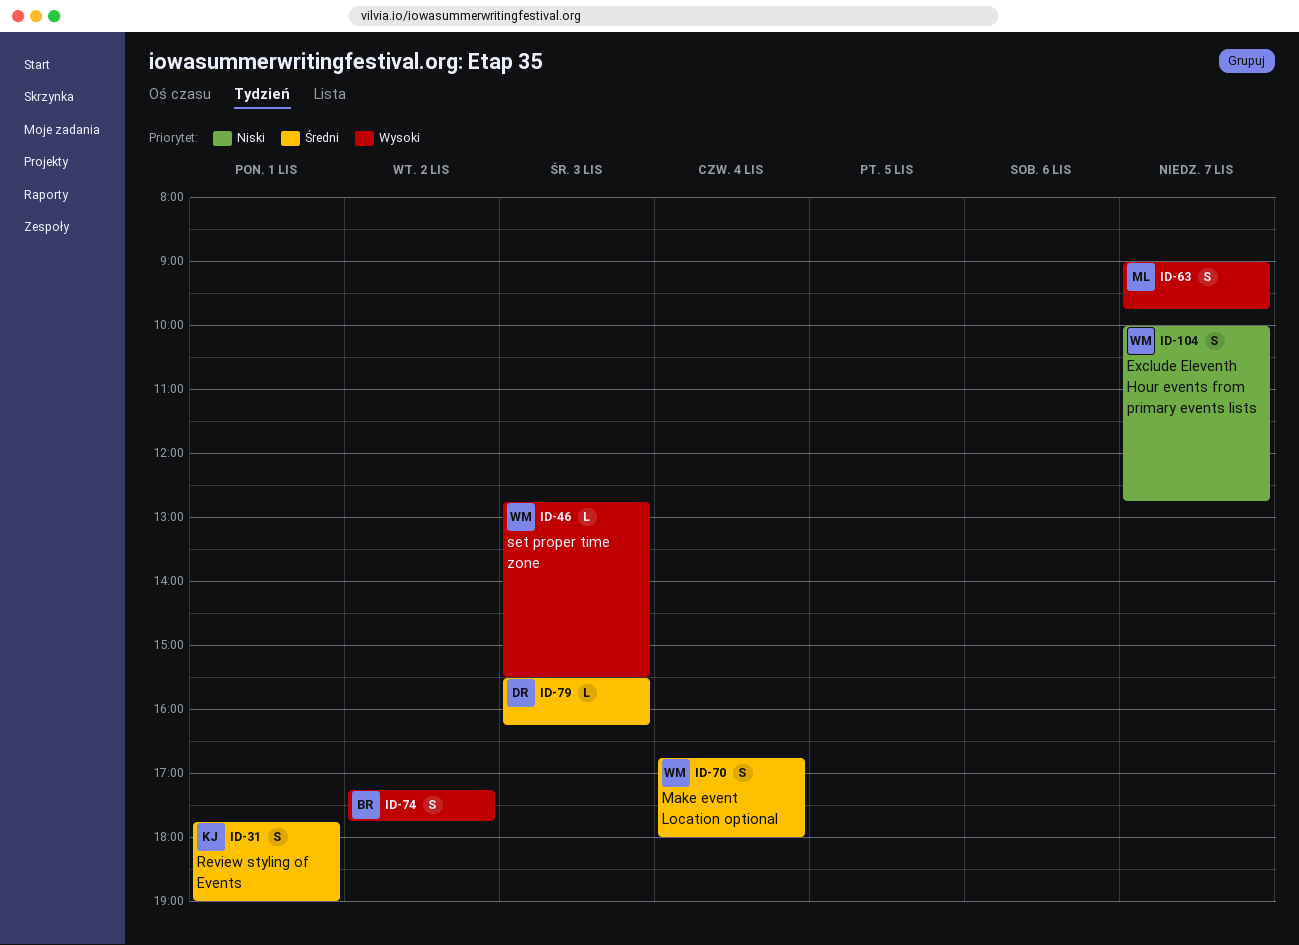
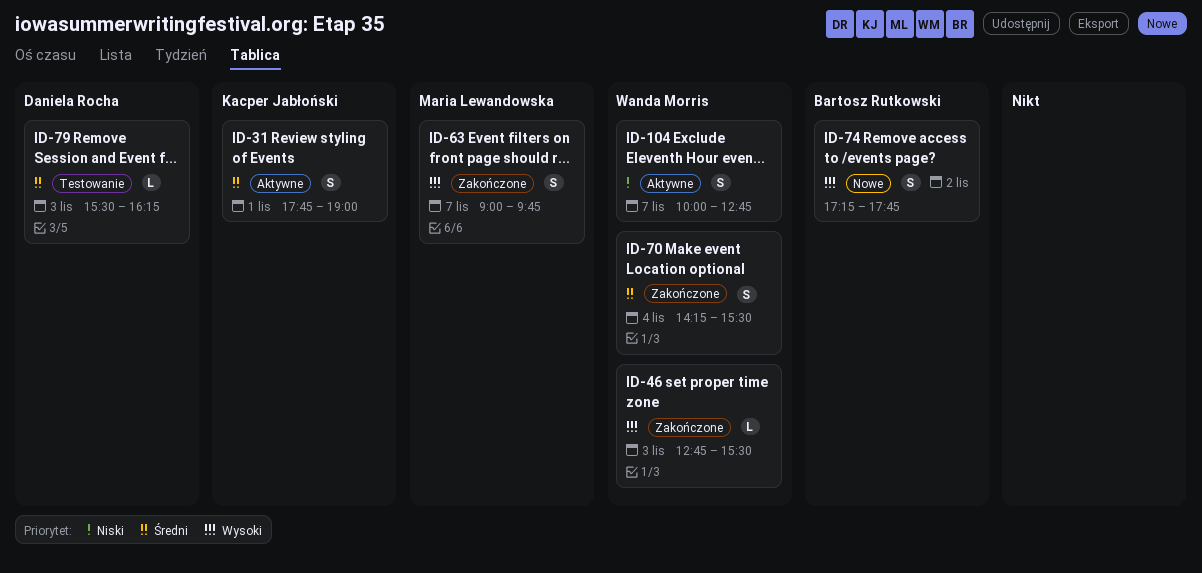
ID-70, begins: 16:45 -> 14:15
ID-70, ends: 18:00 -> 15:30

